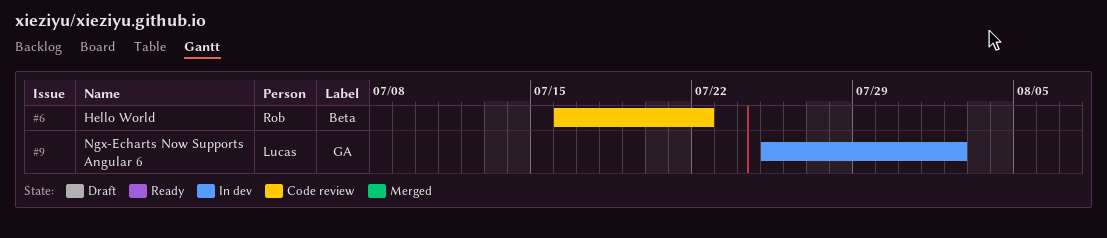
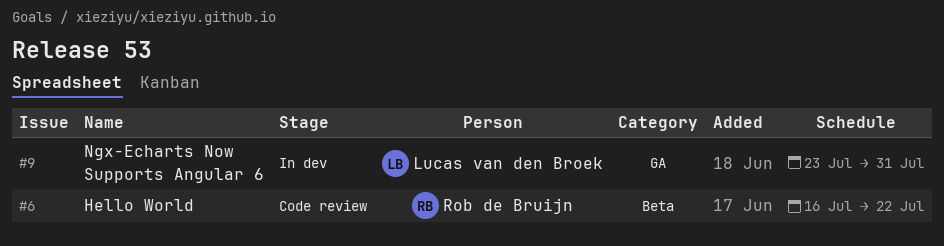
#9, start: Jul 25 -> Jul 23
#9, due: Aug 2 -> Jul 31

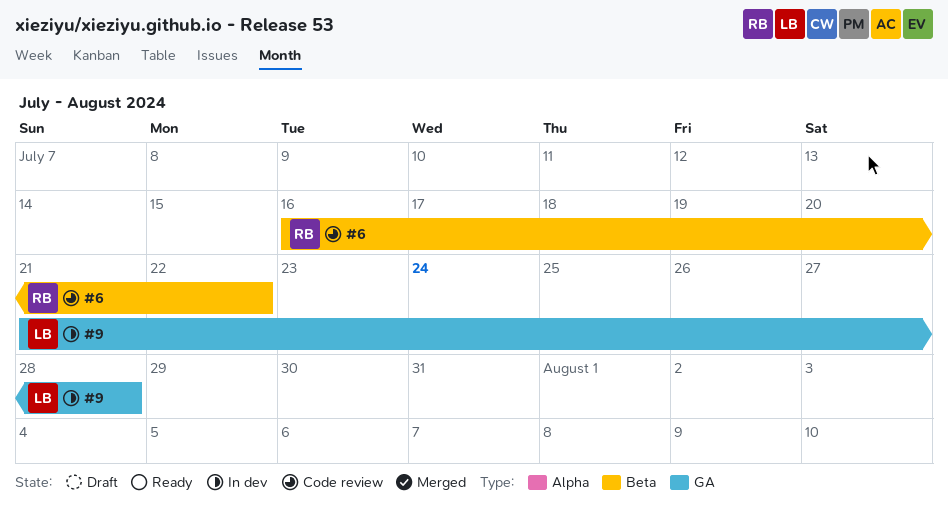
#9, start: Jul 23 -> Jul 21
#9, due: Jul 31 -> Jul 28

